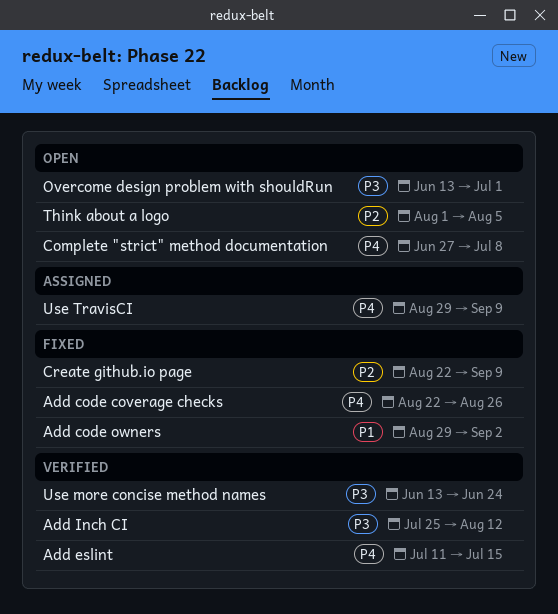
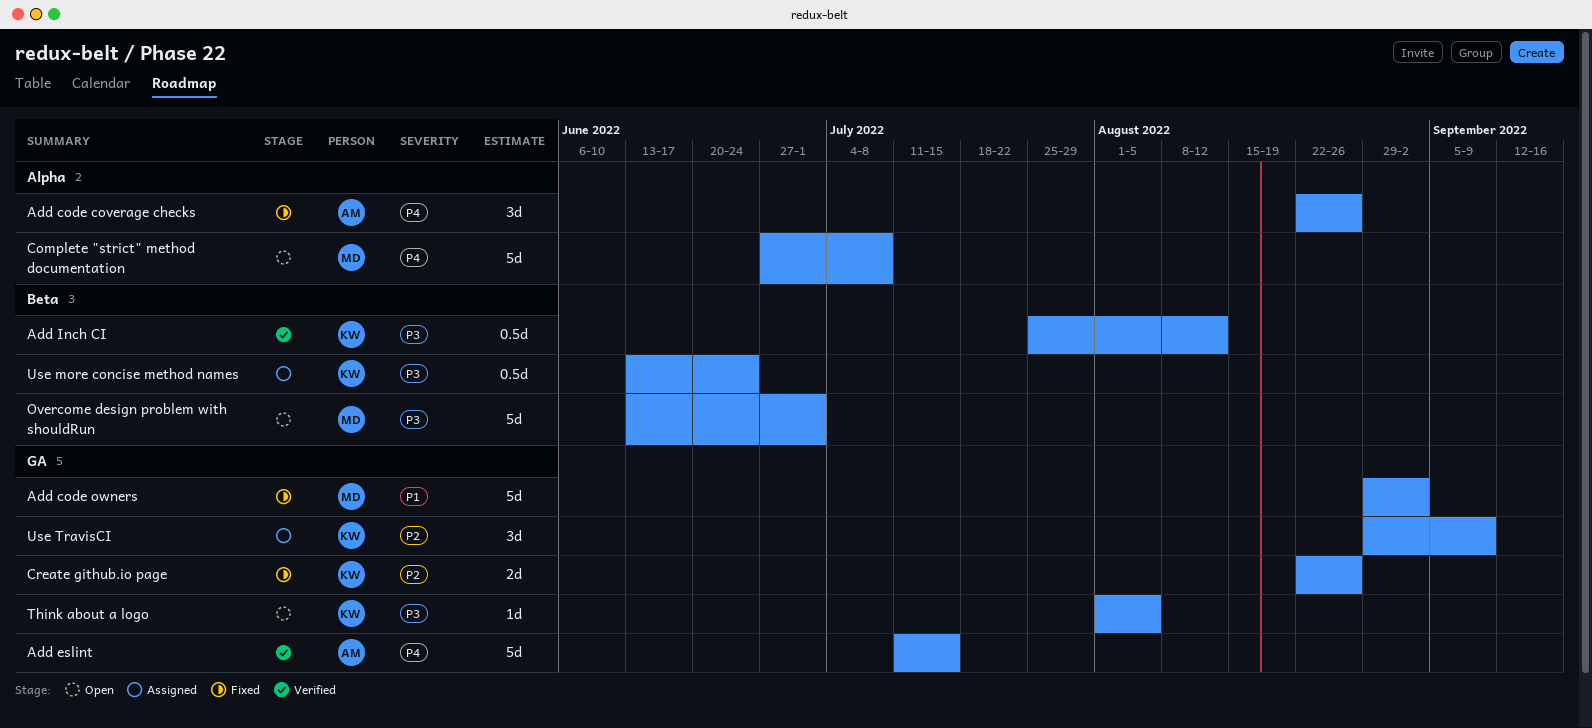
Create github.io page, due: Sep 9 -> Aug 26
Think about a logo, priority: P2 -> P3
Use more concise method names, status: Verified -> Assigned
Use TravisCI, priority: P4 -> P2

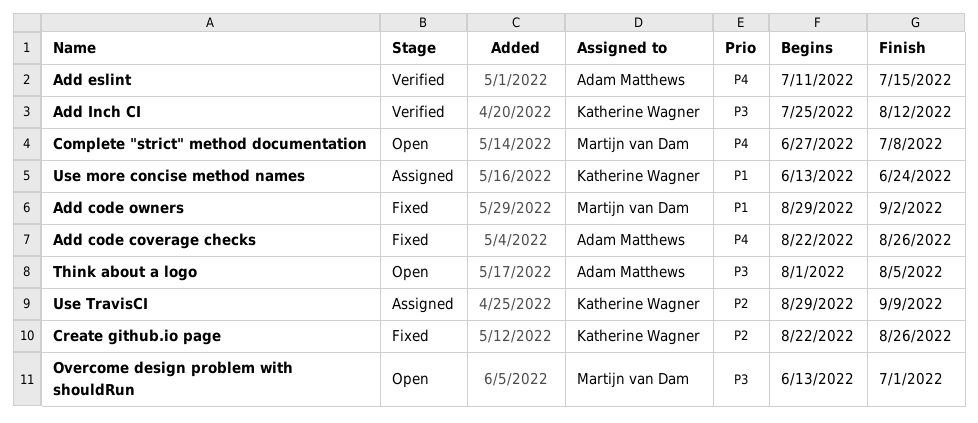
Think about a logo, owner: Katherine Wagner -> Adam Matthews
Use more concise method names, priority: P3 -> P1

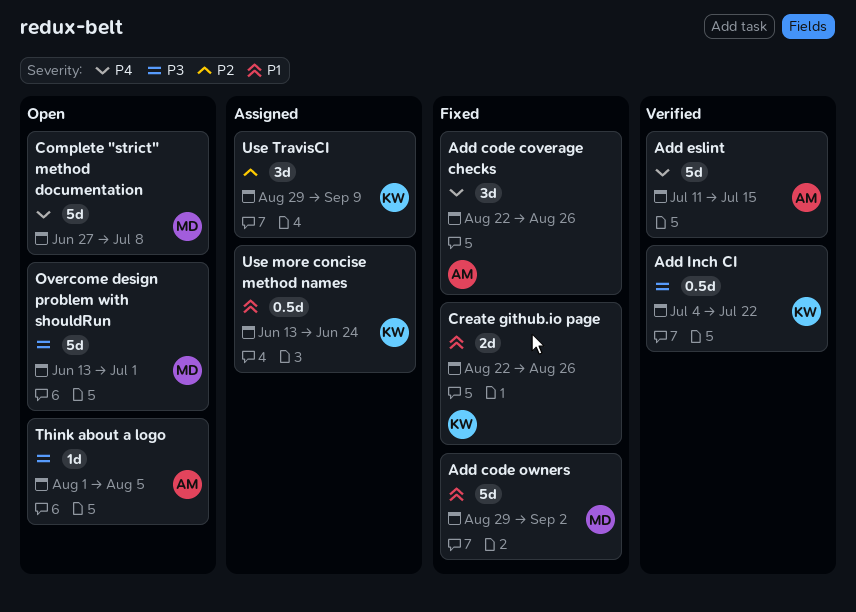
Add Inch CI, start: Jul 25 -> Jul 4
Add Inch CI, due: Aug 12 -> Jul 22
Create github.io page, priority: P2 -> P1

